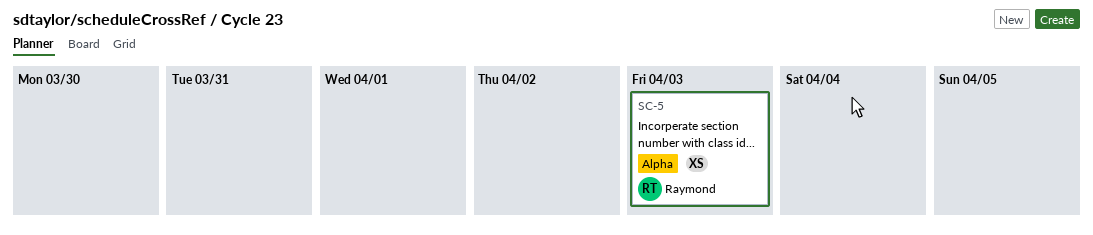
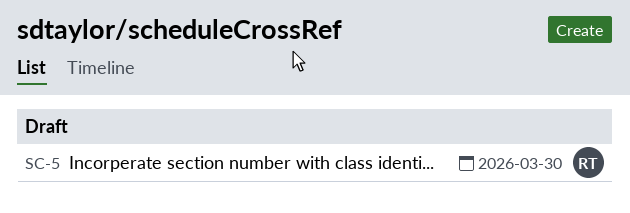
SC-5, due: Apr 3 -> Mar 30

